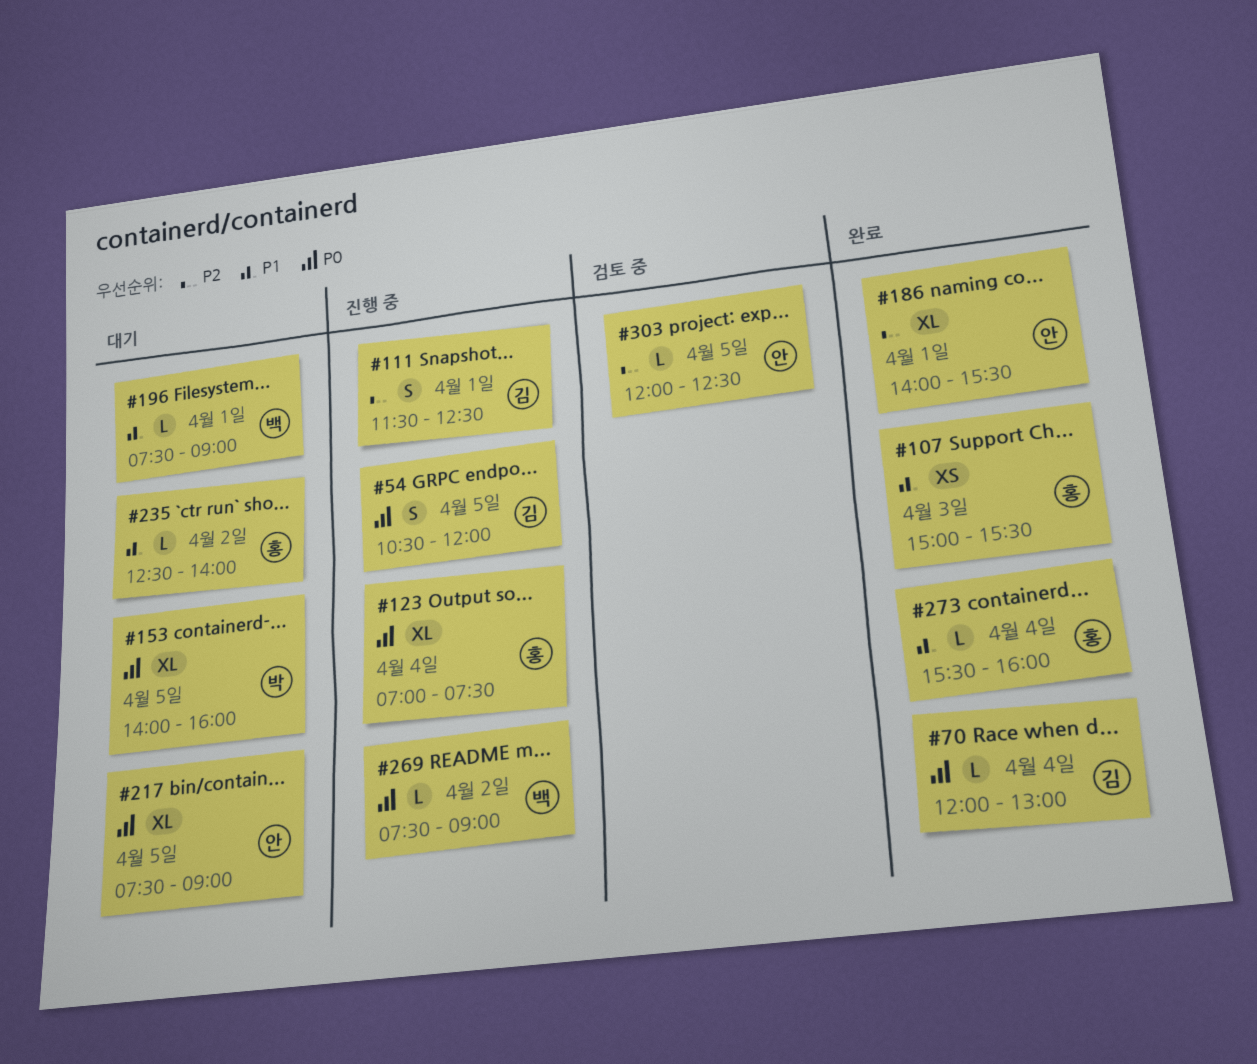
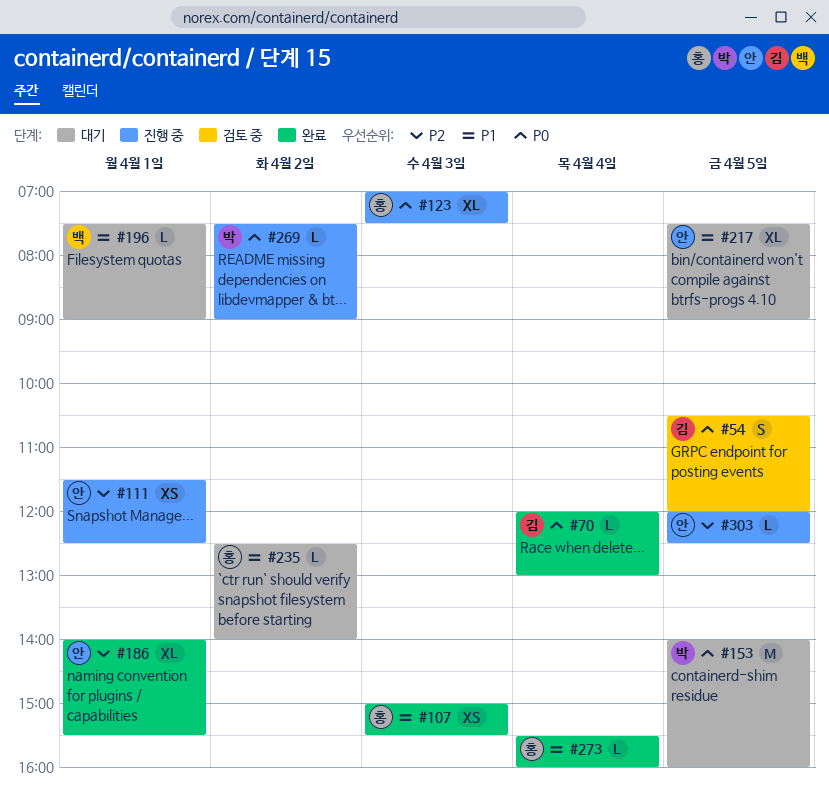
#54, status: 진행 중 -> 검토 중
#111, owner: 김 -> 안
#111, estimate: S -> XS
#123, day: Apr 4 -> Apr 3
#153, estimate: XL -> M
#217, priority: P0 -> P1
#269, owner: 백 -> 박
#303, status: 검토 중 -> 진행 중

